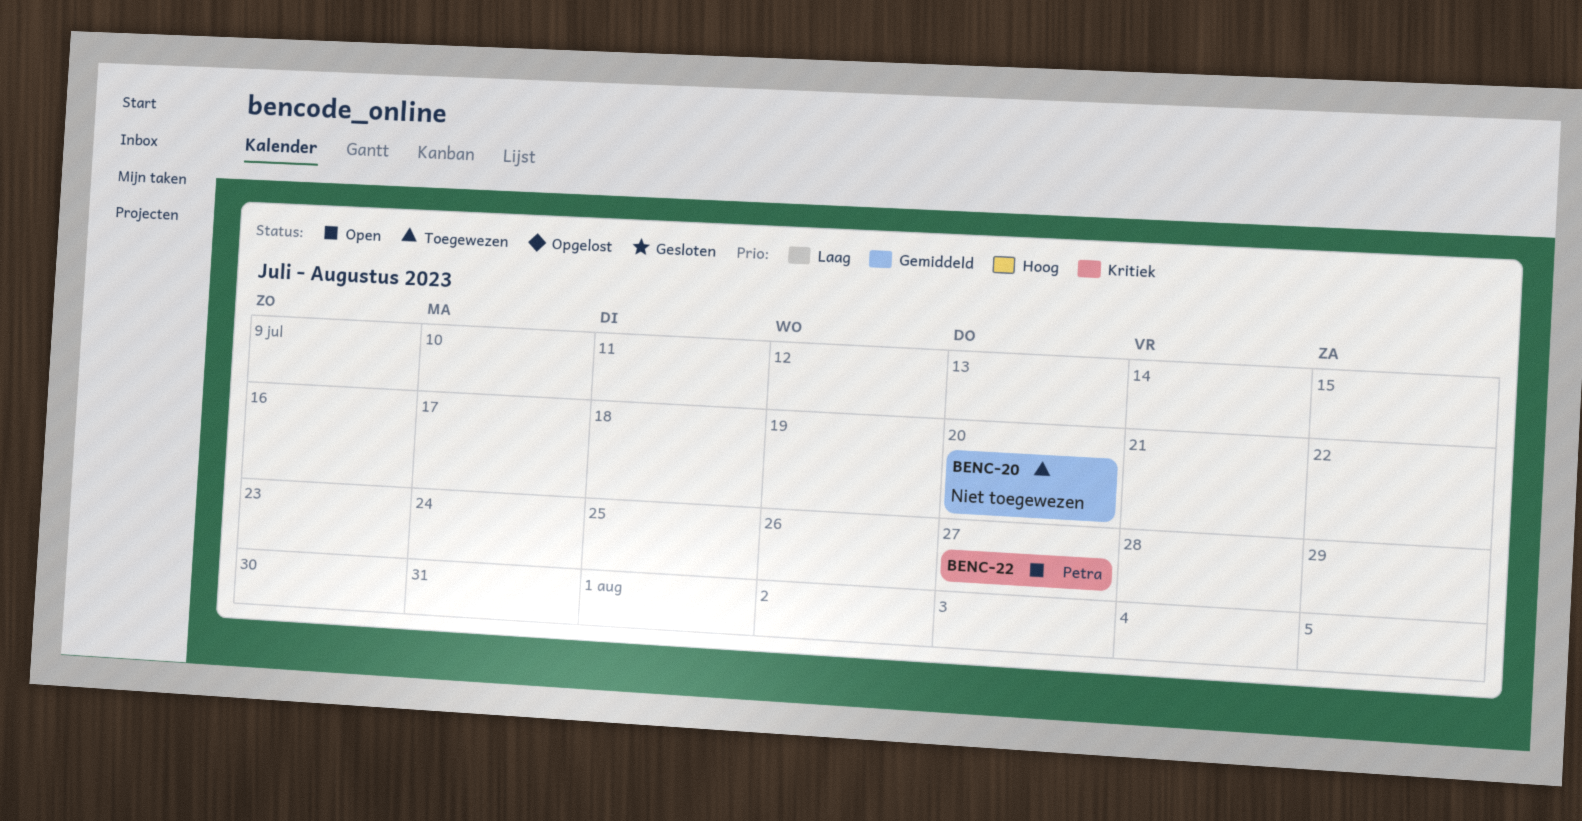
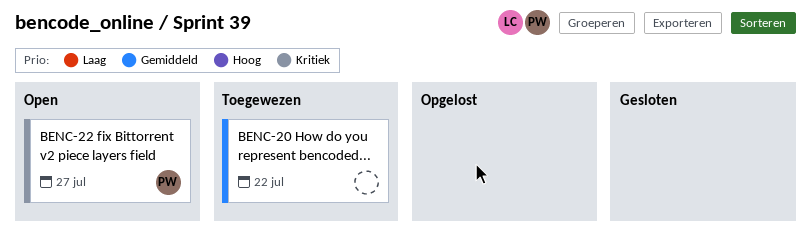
BENC-20, due: Jul 20 -> Jul 22

